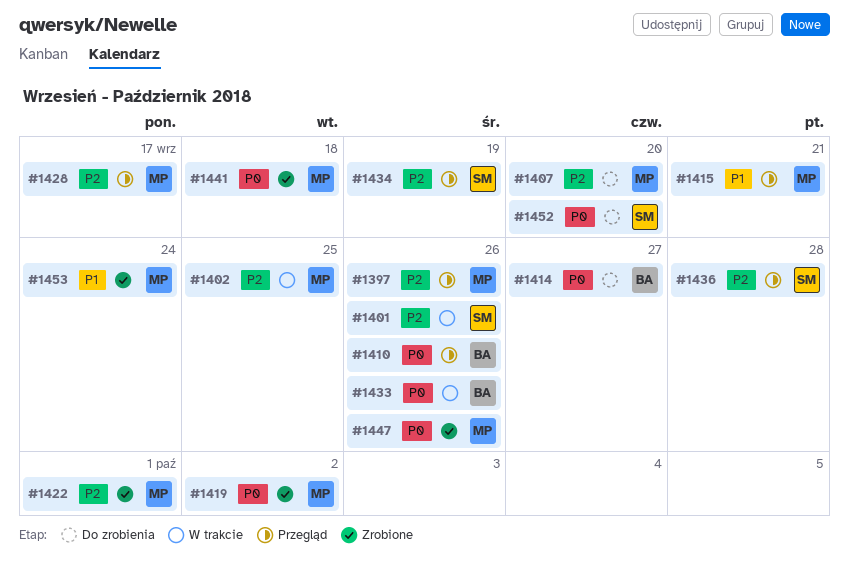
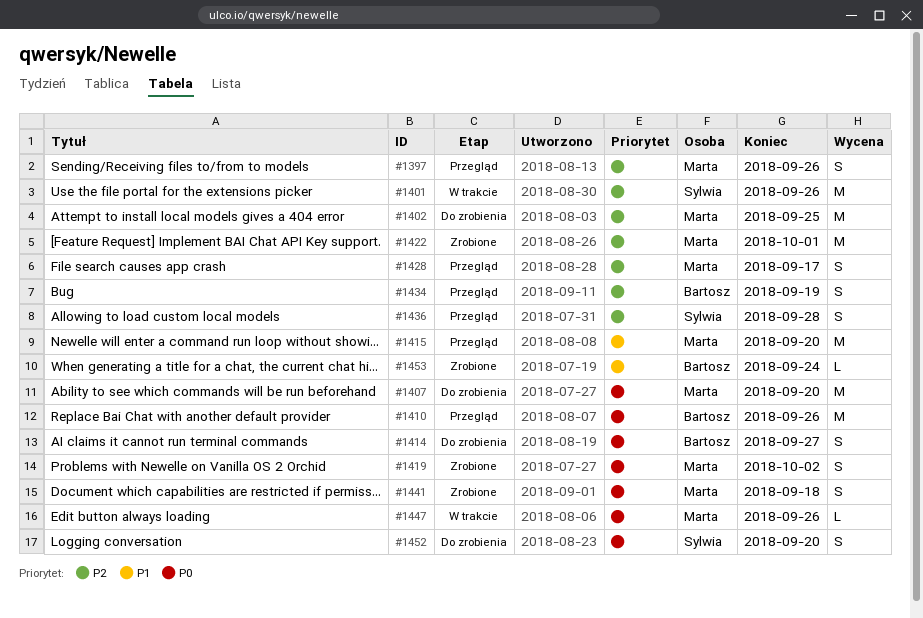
#1402, status: W trakcie -> Do zrobienia
#1407, priority: P2 -> P0
#1415, due: Sep 21 -> Sep 20
#1433: present -> none
#1434, owner: Sylwia -> Bartosz
#1447, status: Zrobione -> W trakcie
#1453, owner: Marta -> Bartosz

